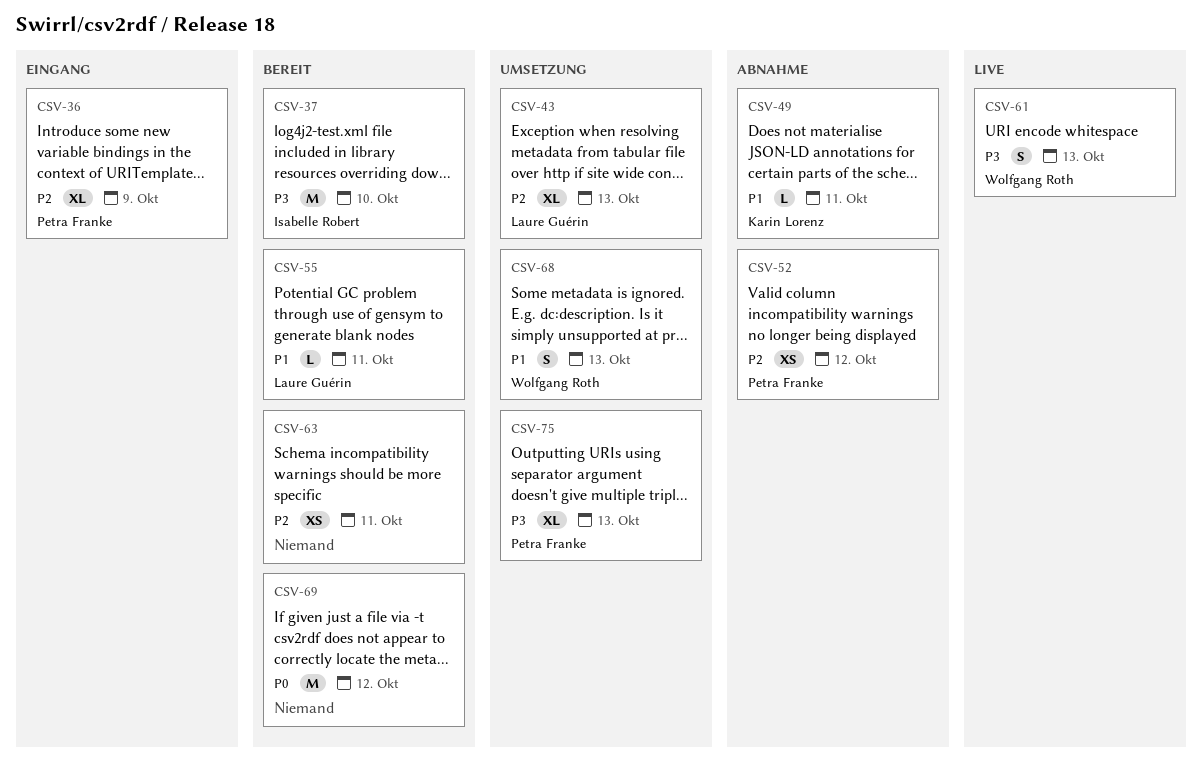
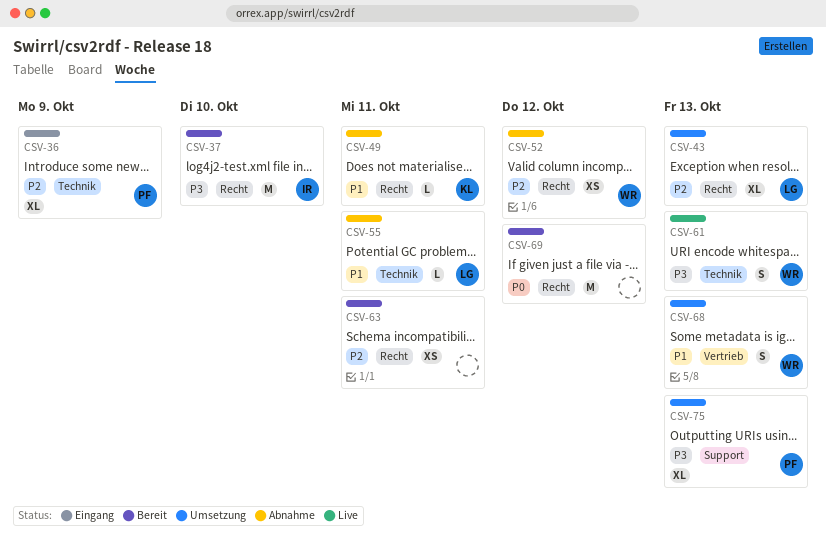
CSV-52, owner: Petra Franke -> Wolfgang Roth
CSV-55, status: Bereit -> Abnahme

